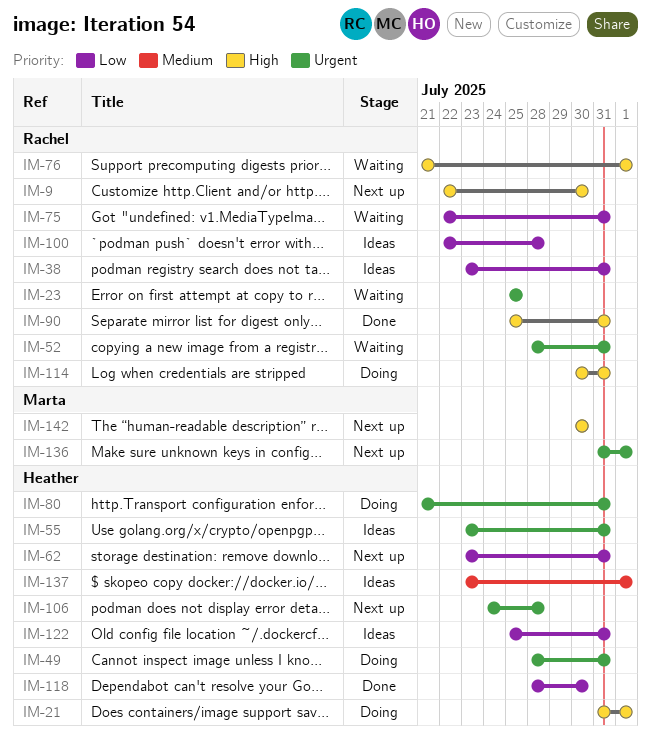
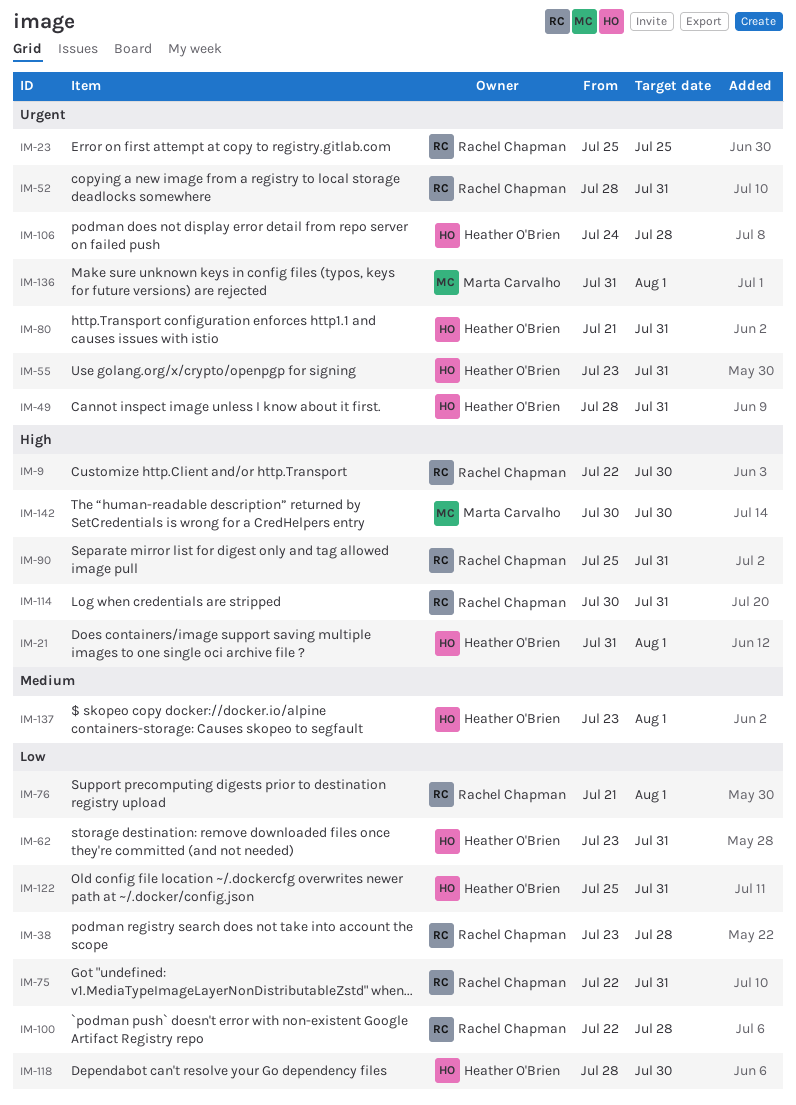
IM-38, due: Jul 31 -> Jul 28
IM-76, priority: High -> Low

